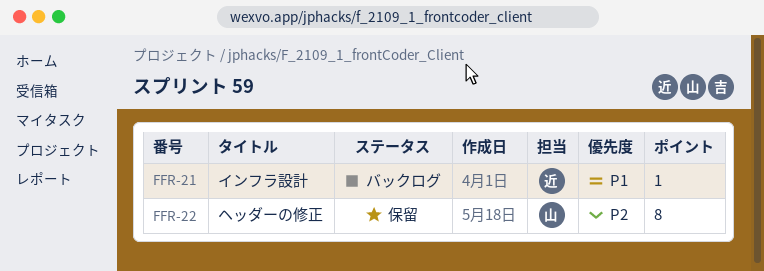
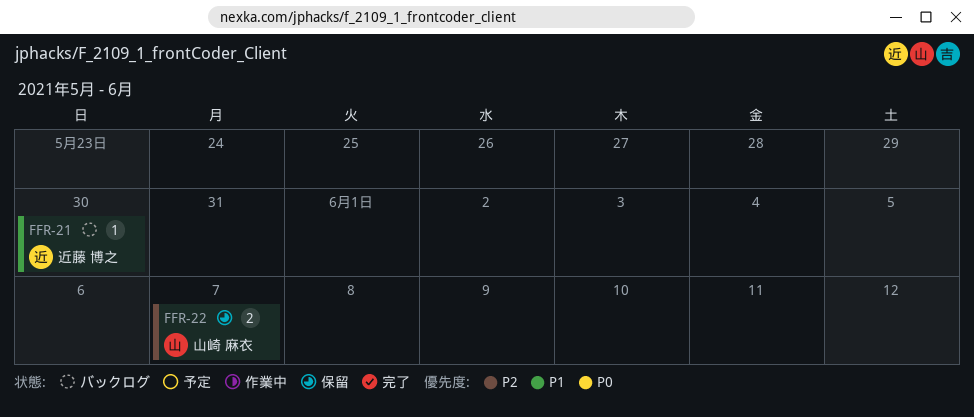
FFR-22, estimate: 8 -> 2

